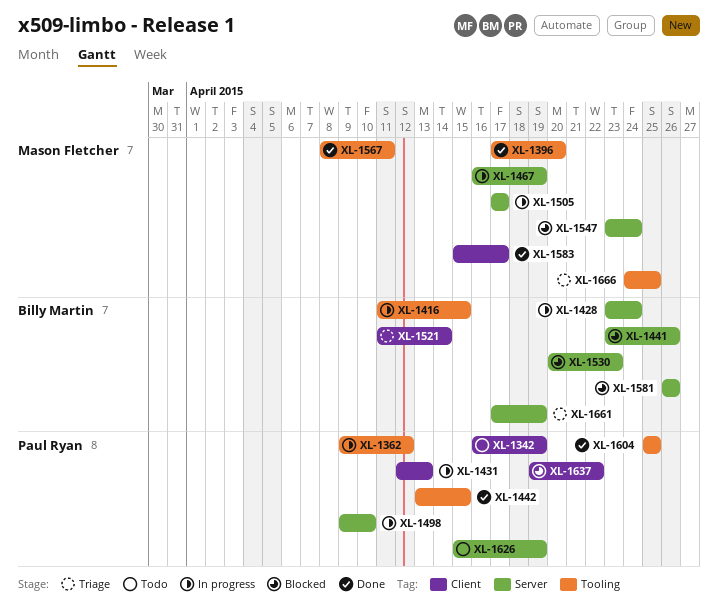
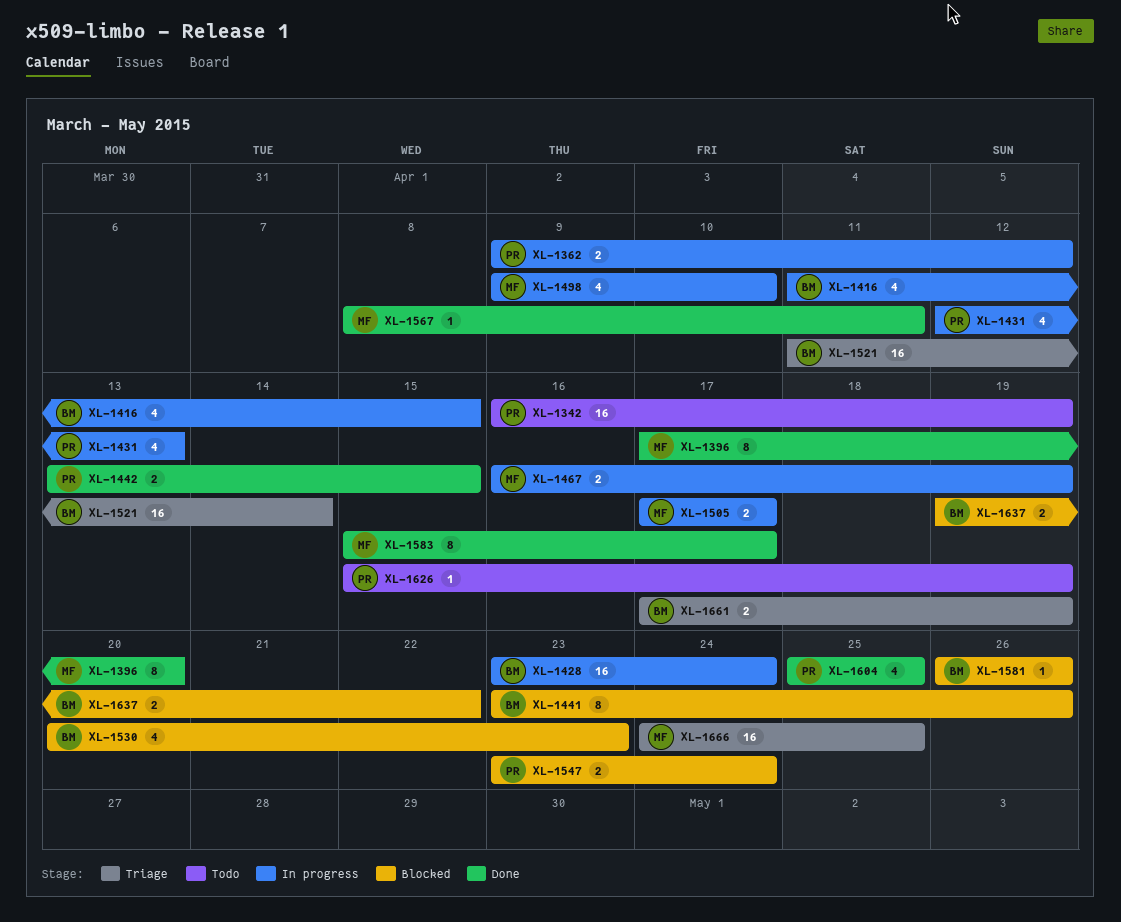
XL-1498, owner: Paul Ryan -> Mason Fletcher
XL-1547, owner: Mason Fletcher -> Paul Ryan
XL-1637, owner: Paul Ryan -> Billy Martin

